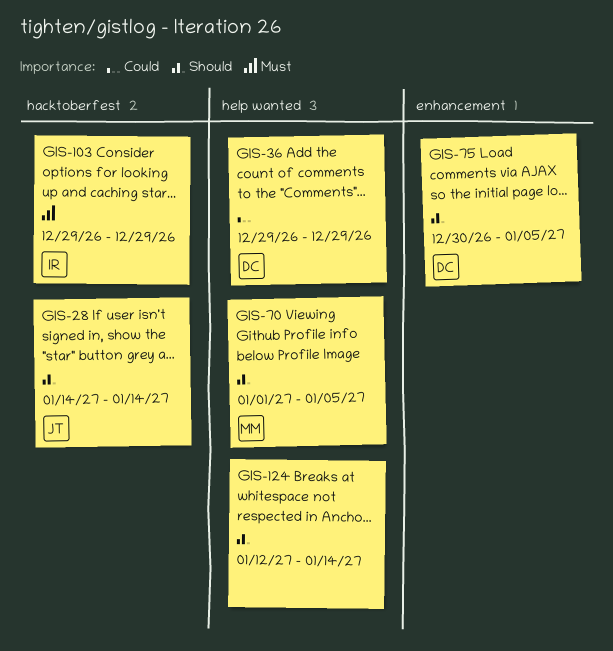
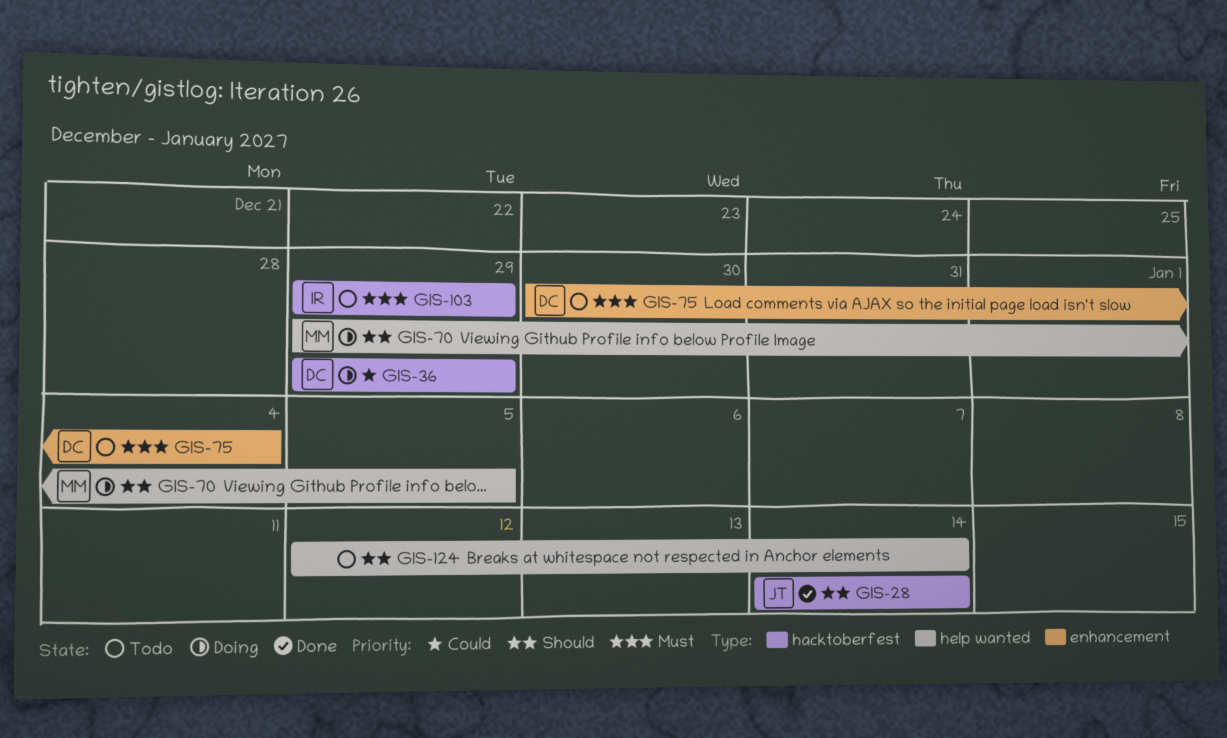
GIS-36, label: help wanted -> hacktoberfest
GIS-70, start: Jan 1 -> Dec 29
GIS-75, priority: Should -> Must
GIS-75, due: Jan 5 -> Jan 4

